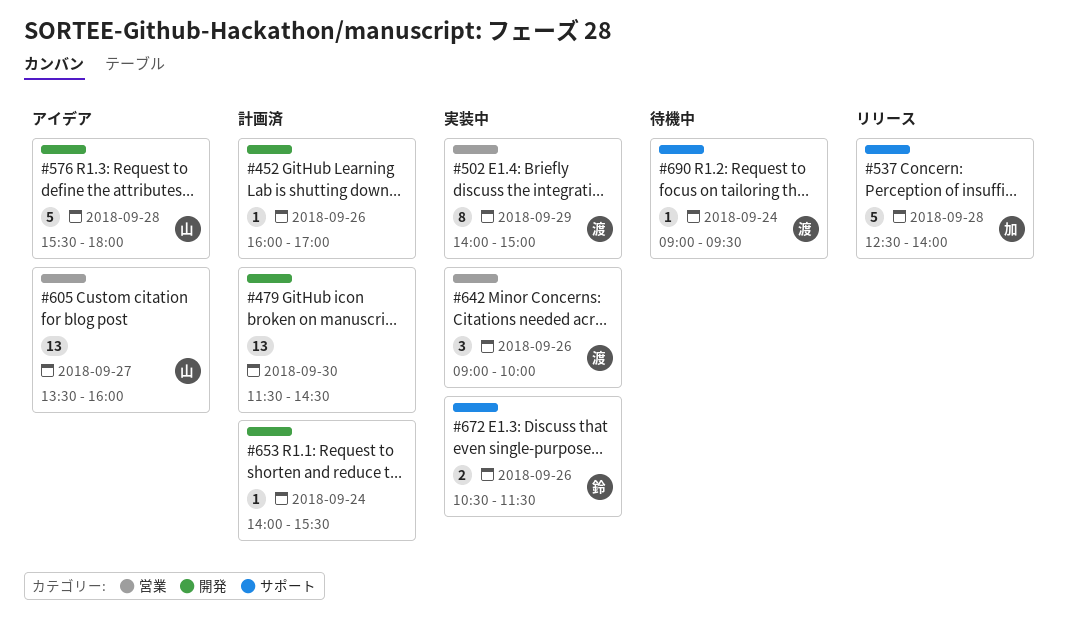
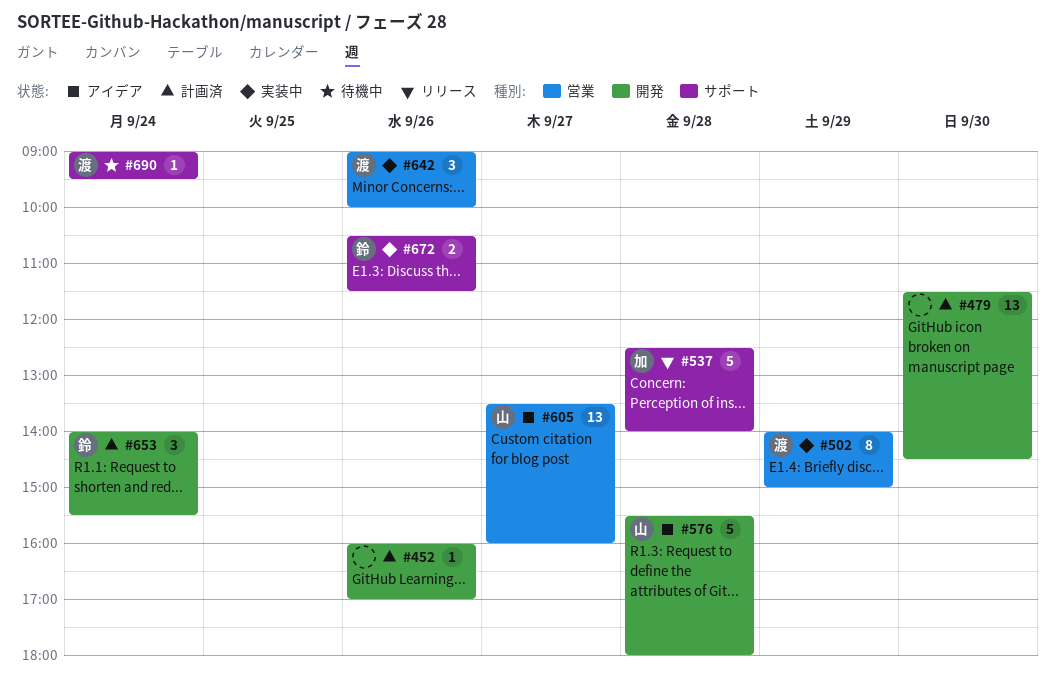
#653, owner: none -> 鈴
#653, estimate: 1 -> 3

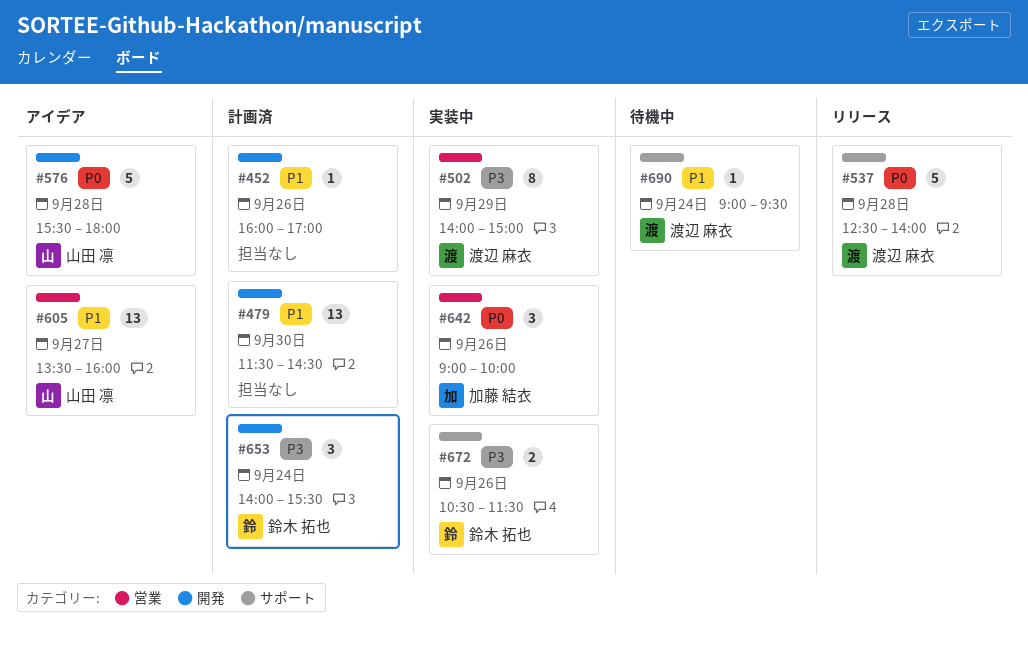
#537, owner: 加藤 結衣 -> 渡辺 麻衣
#642, owner: 渡辺 麻衣 -> 加藤 結衣

